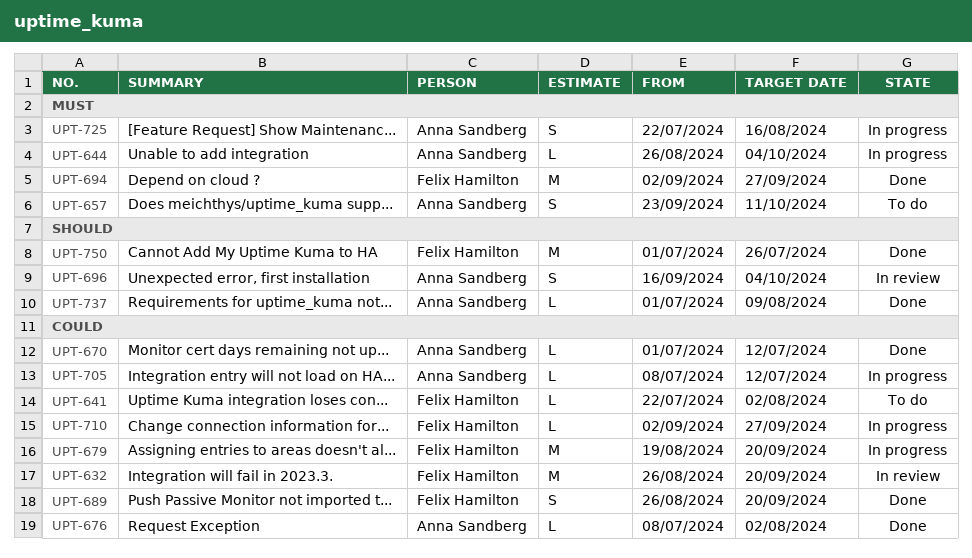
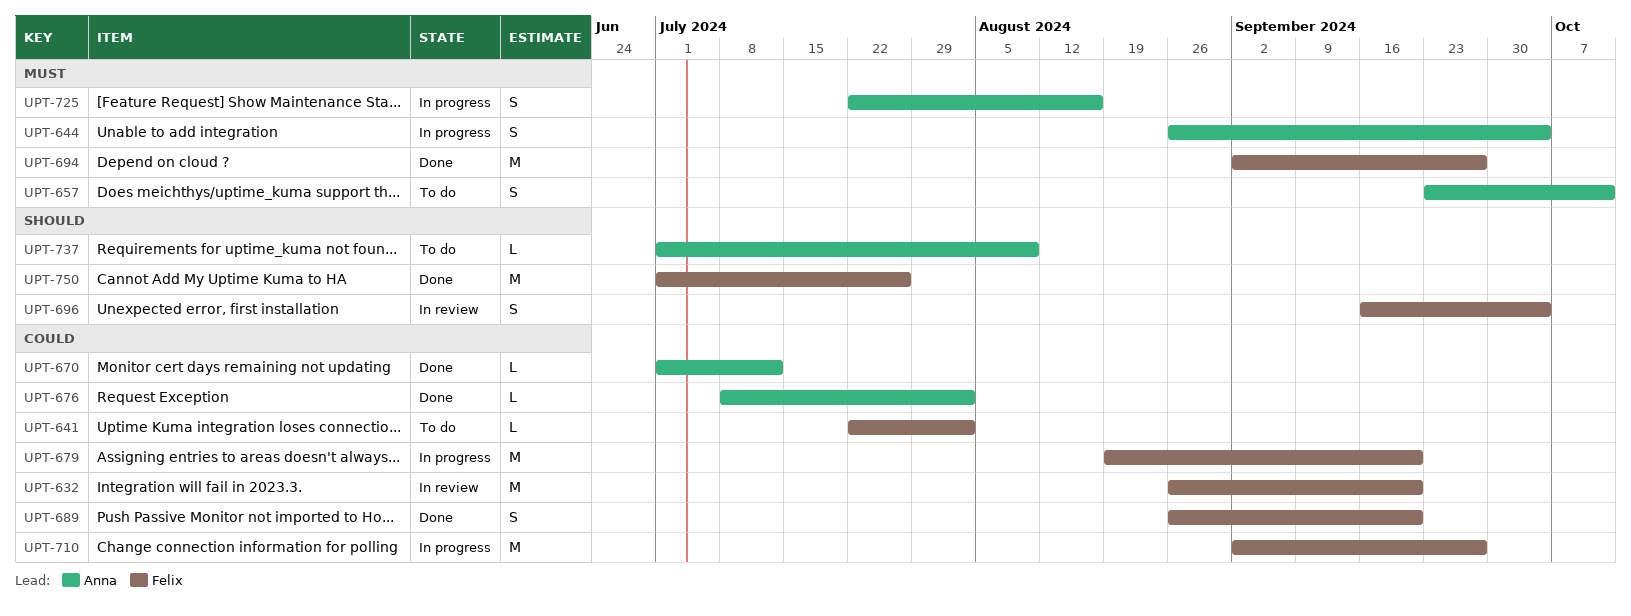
UPT-644, estimate: L -> S
UPT-696, owner: Anna Sandberg -> Felix Hamilton
UPT-705: present -> none
UPT-710, estimate: L -> M
UPT-737, status: Done -> To do

